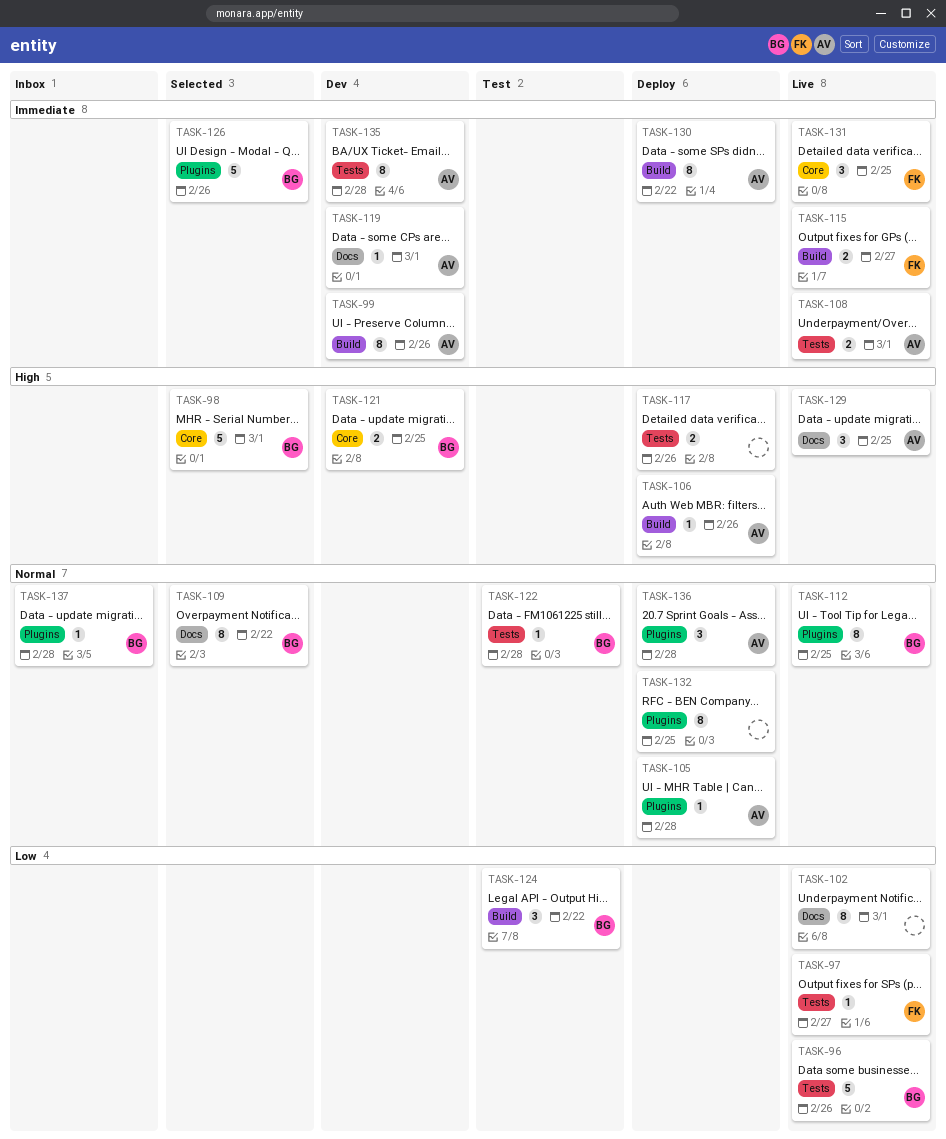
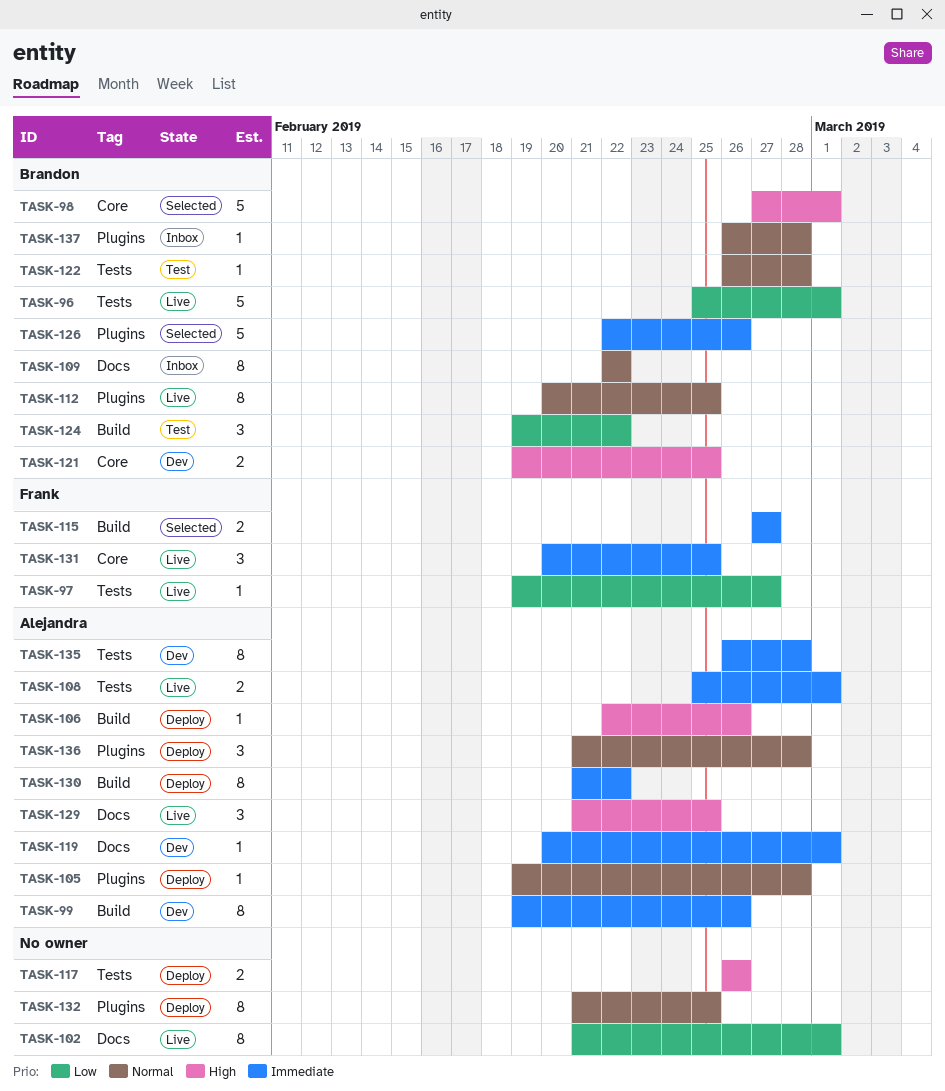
TASK-96, due: Feb 26 -> Mar 1
TASK-109, status: Selected -> Inbox
TASK-115, status: Live -> Selected

